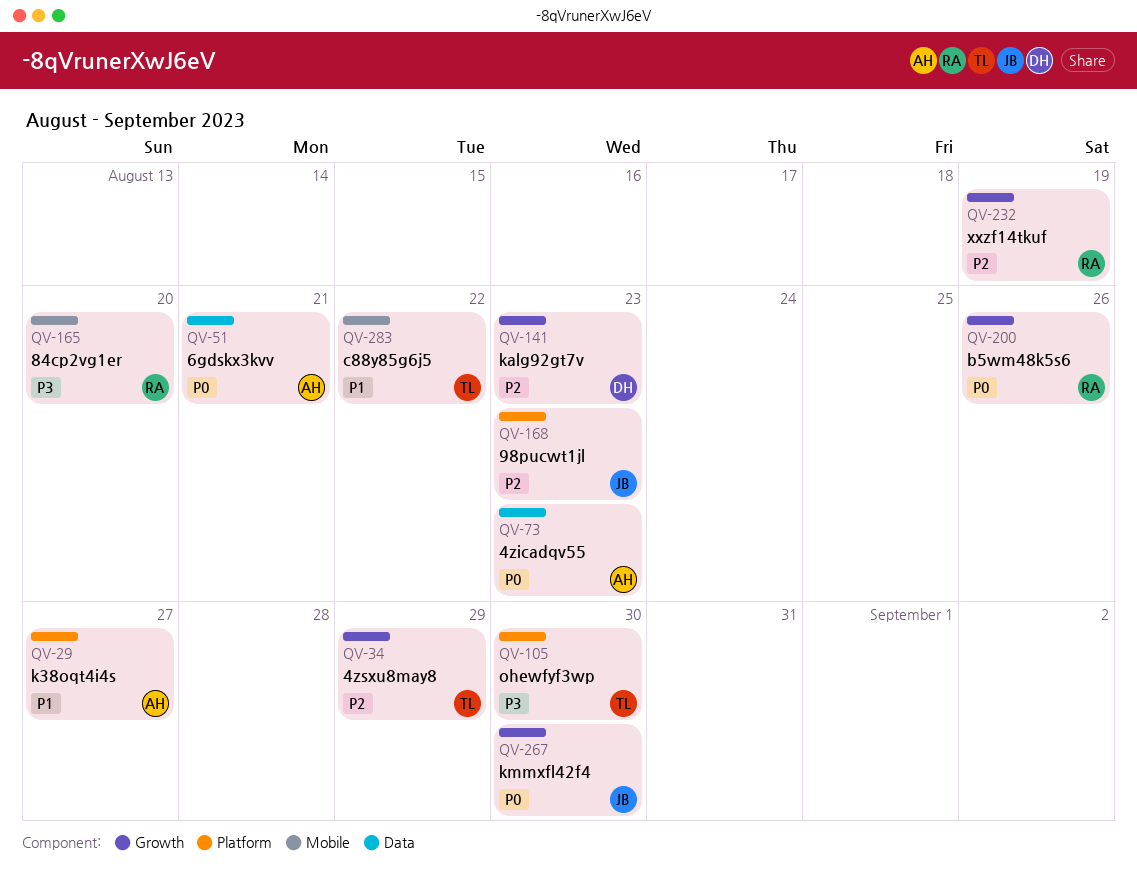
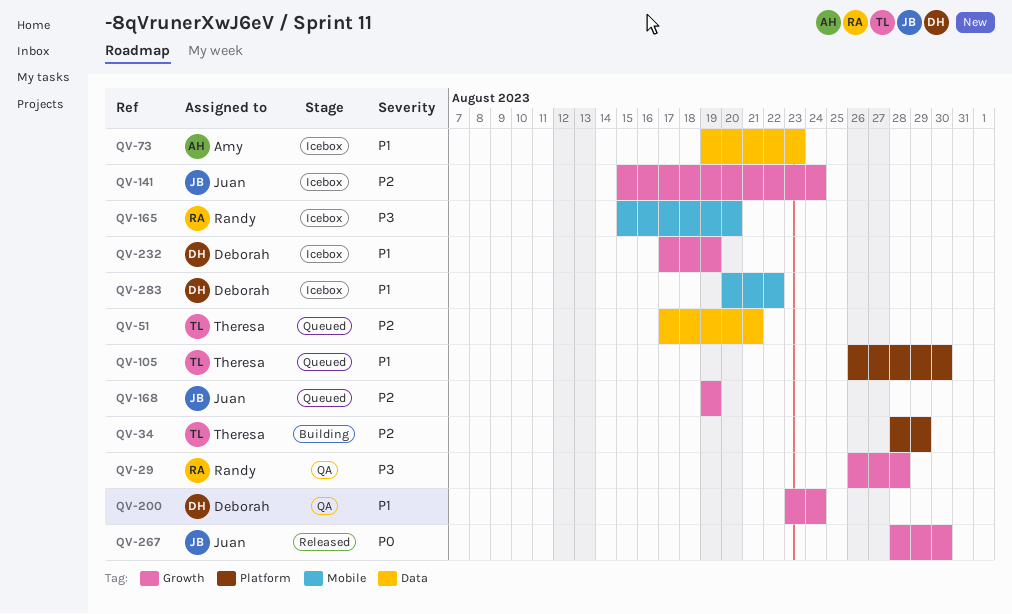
QV-29, owner: Amy -> Randy
QV-29, priority: P1 -> P3
QV-29, label: Platform -> Growth
QV-29, due: Aug 27 -> Aug 28
QV-34, label: Growth -> Platform
QV-51, owner: Amy -> Theresa
QV-51, priority: P0 -> P2
QV-73, priority: P0 -> P1
QV-105, priority: P3 -> P1
QV-141, owner: Deborah -> Juan
QV-141, due: Aug 23 -> Aug 24
QV-168, label: Platform -> Growth
QV-168, due: Aug 23 -> Aug 19
QV-200, owner: Randy -> Deborah
QV-200, priority: P0 -> P1
QV-200, due: Aug 26 -> Aug 24
QV-232, owner: Randy -> Deborah
QV-232, priority: P2 -> P1
QV-283, owner: Theresa -> Deborah

